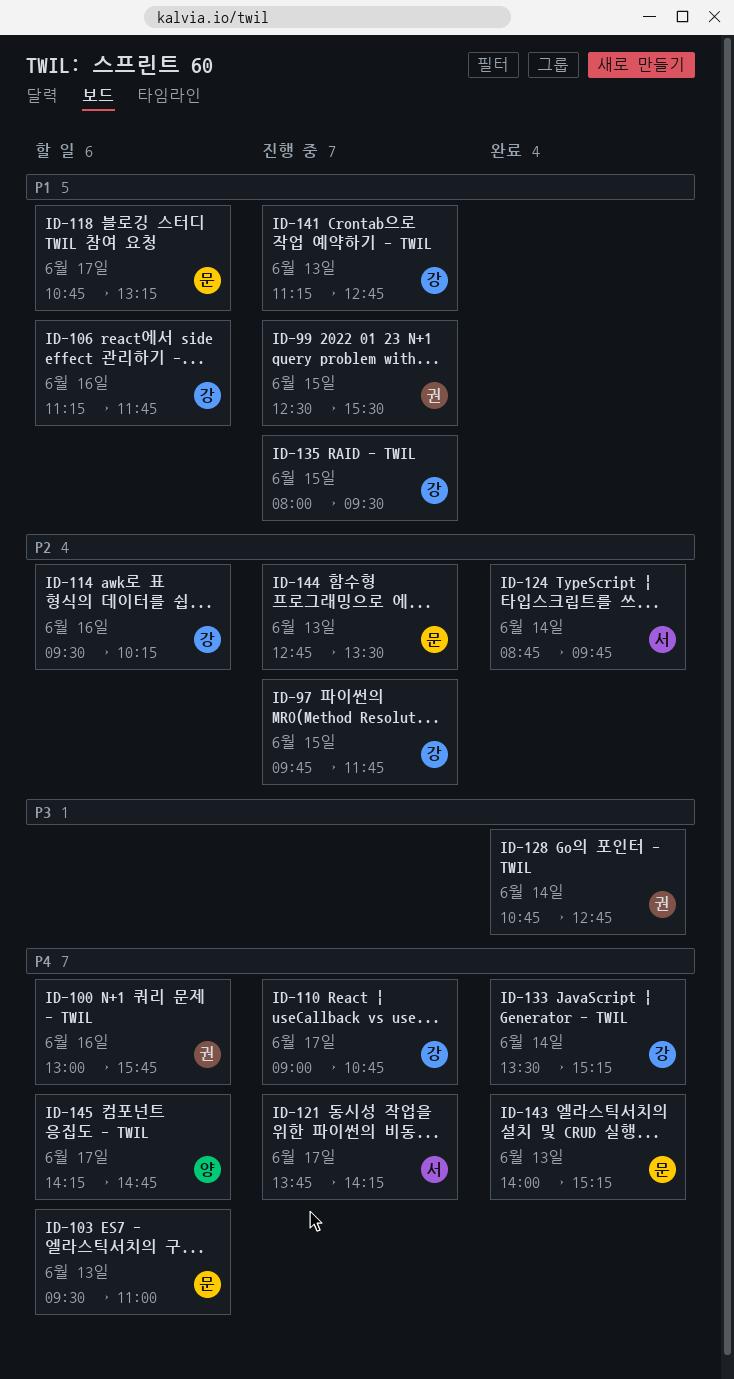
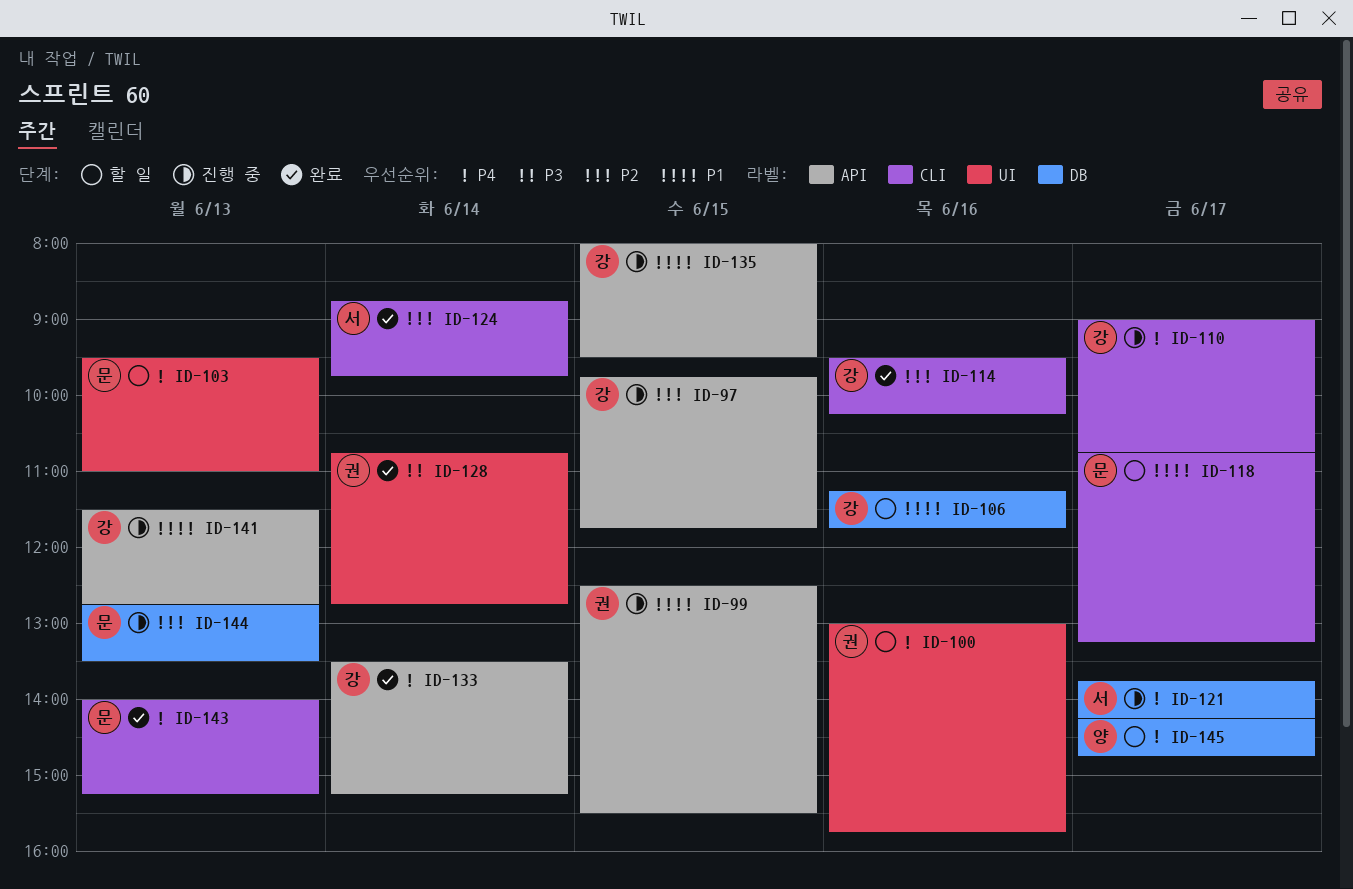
ID-114, status: 할 일 -> 완료
ID-141, begins: 11:15 -> 11:30

